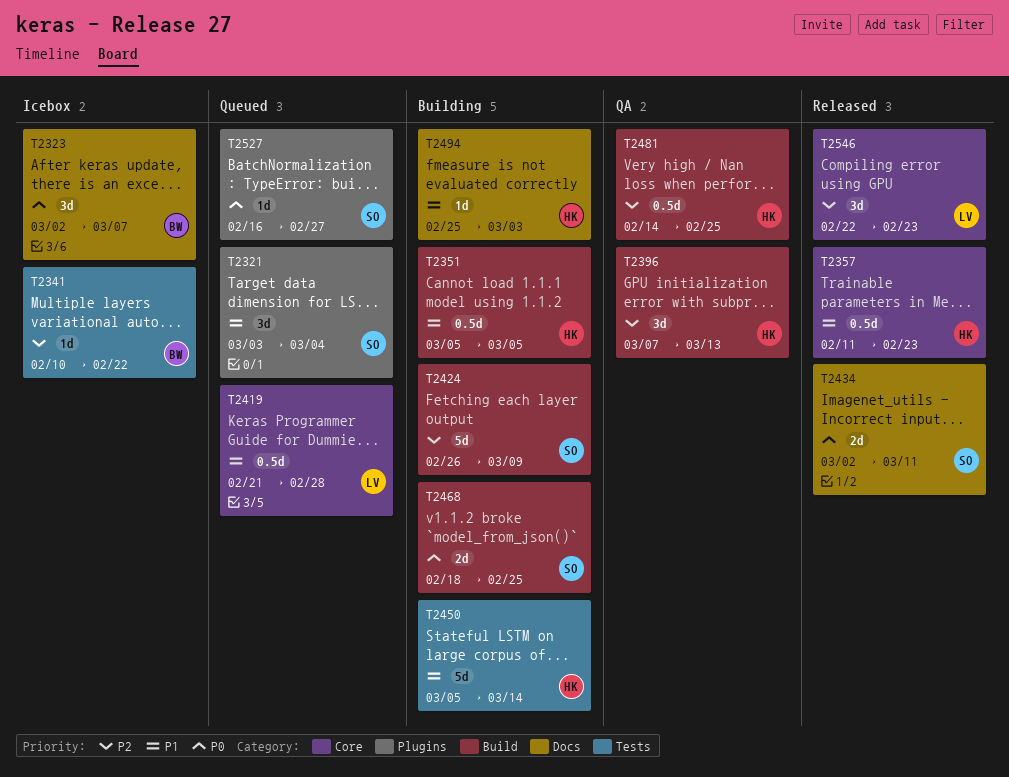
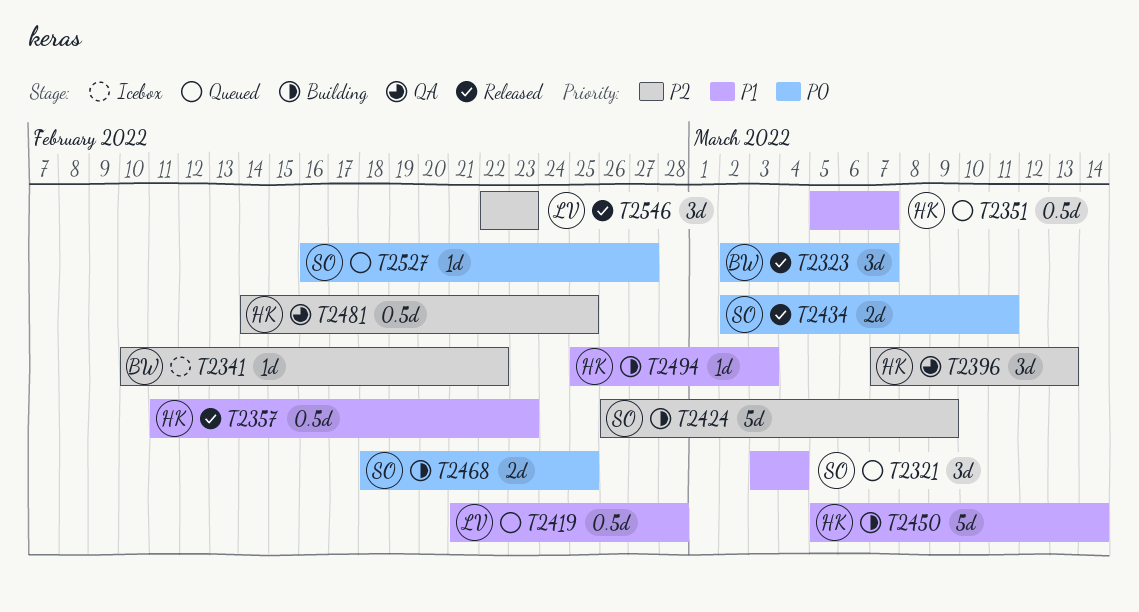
T2323, status: Icebox -> Released
T2351, status: Building -> Queued
T2351, due: Mar 5 -> Mar 7

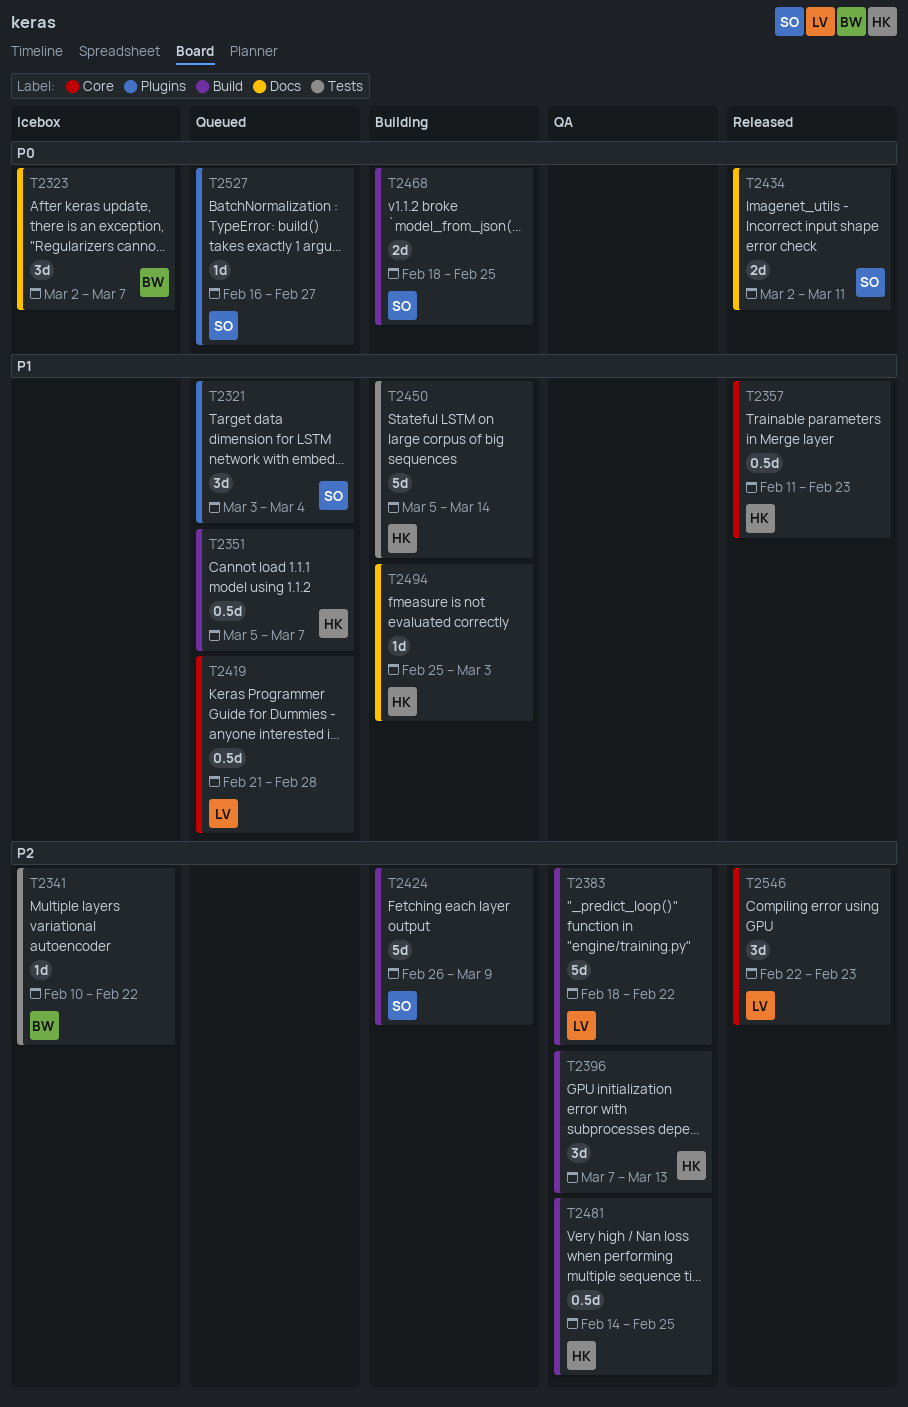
T2323, status: Released -> Icebox
T2383: none -> present

